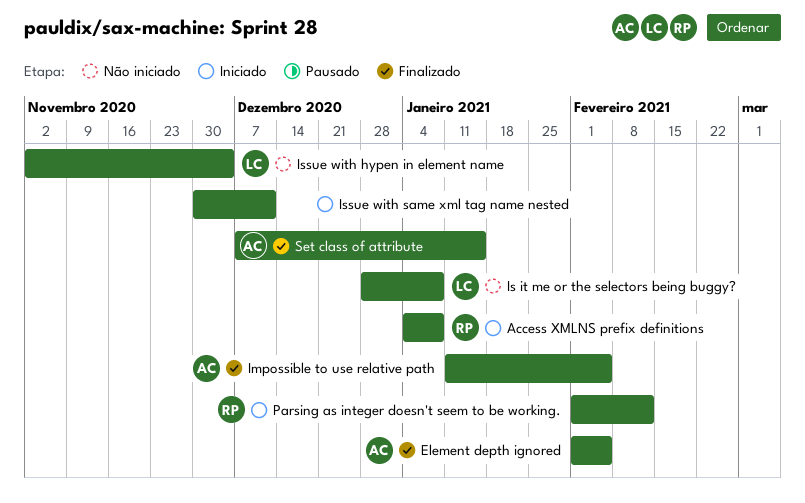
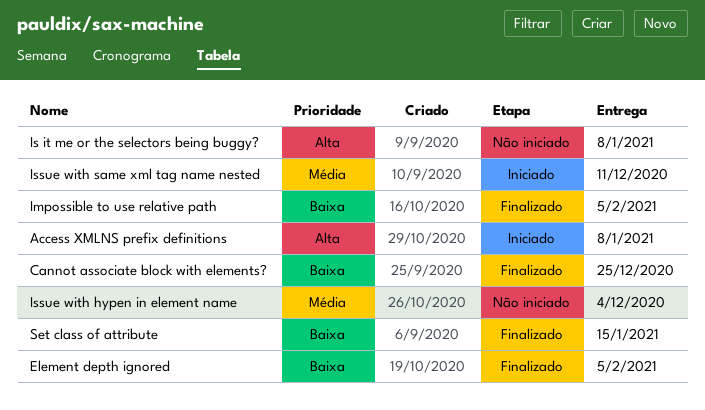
Cannot associate block with elements?: none -> present
Parsing as integer doesn't seem to be working.: present -> none

